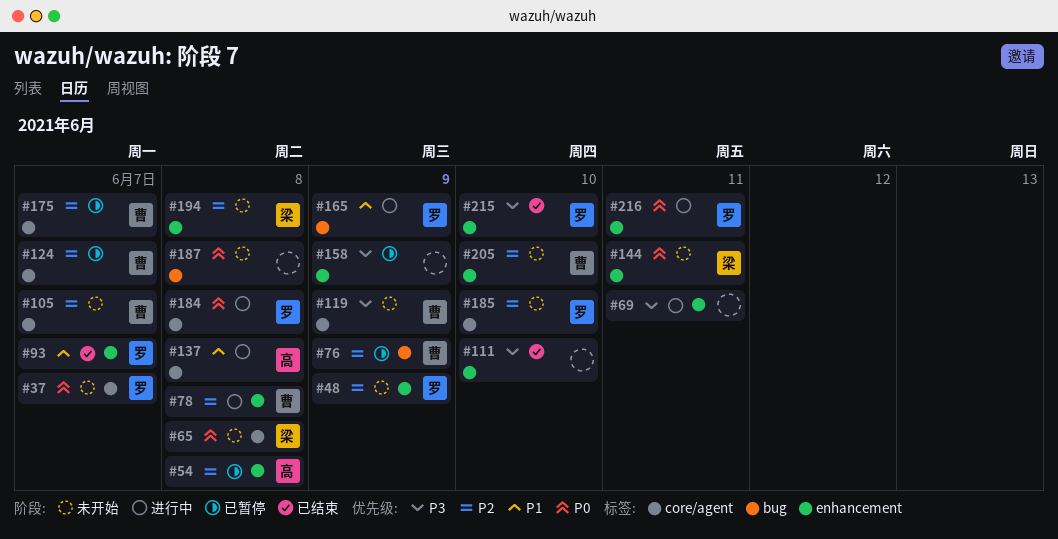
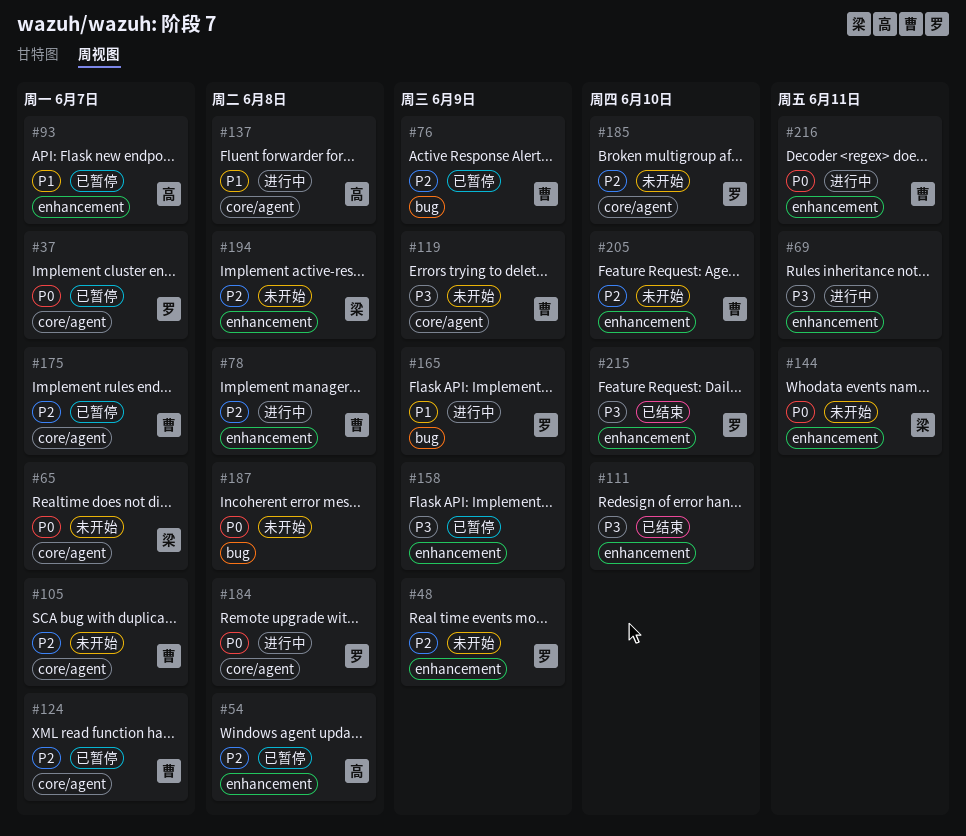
#37, status: 未开始 -> 已暂停
#65, due: Jun 8 -> Jun 7
#93, status: 已结束 -> 已暂停
#93, owner: 罗 -> 高
#216, owner: 罗 -> 曹

